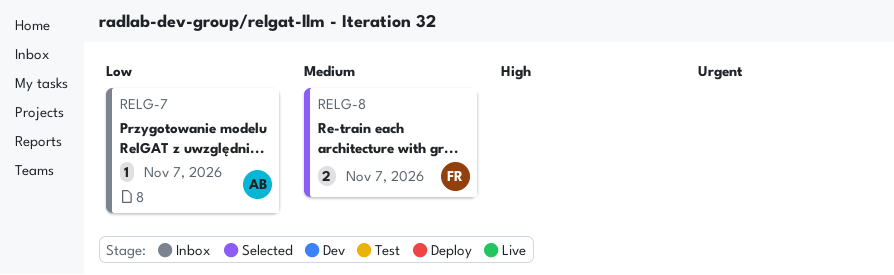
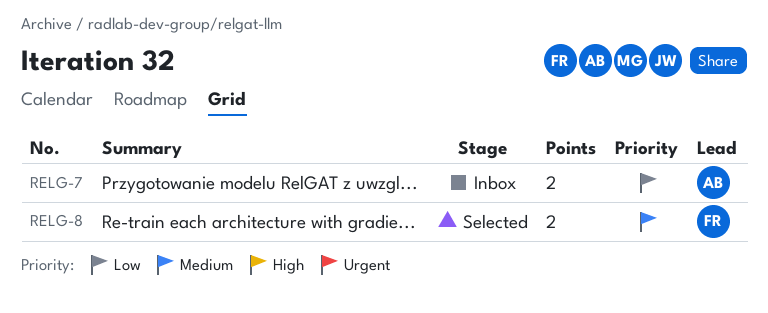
RELG-7, estimate: 1 -> 2

